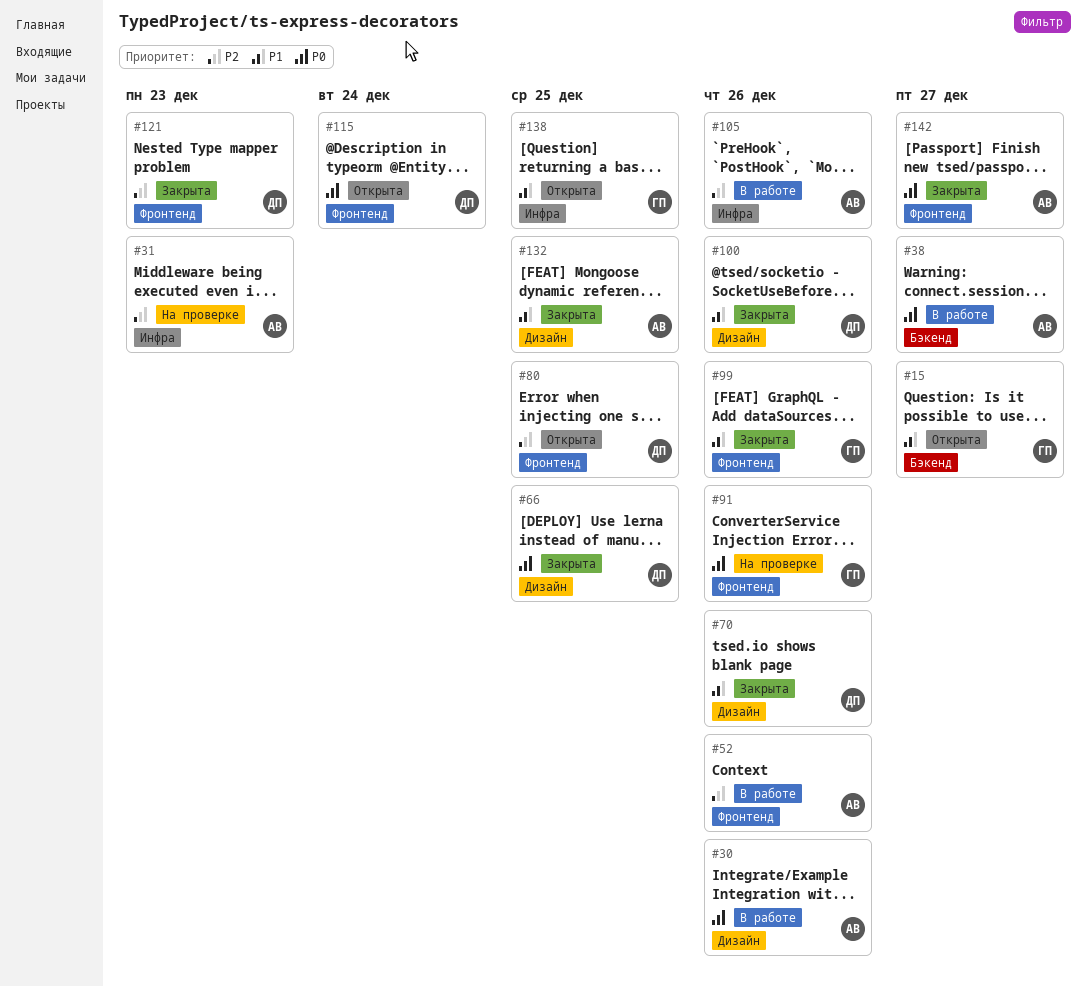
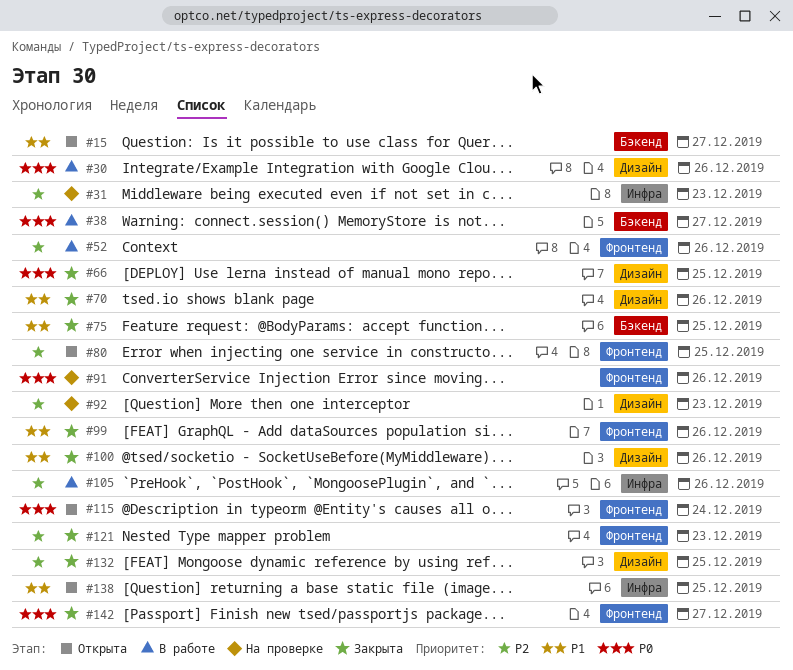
#75: none -> present
#92: none -> present
#132, priority: P1 -> P2

